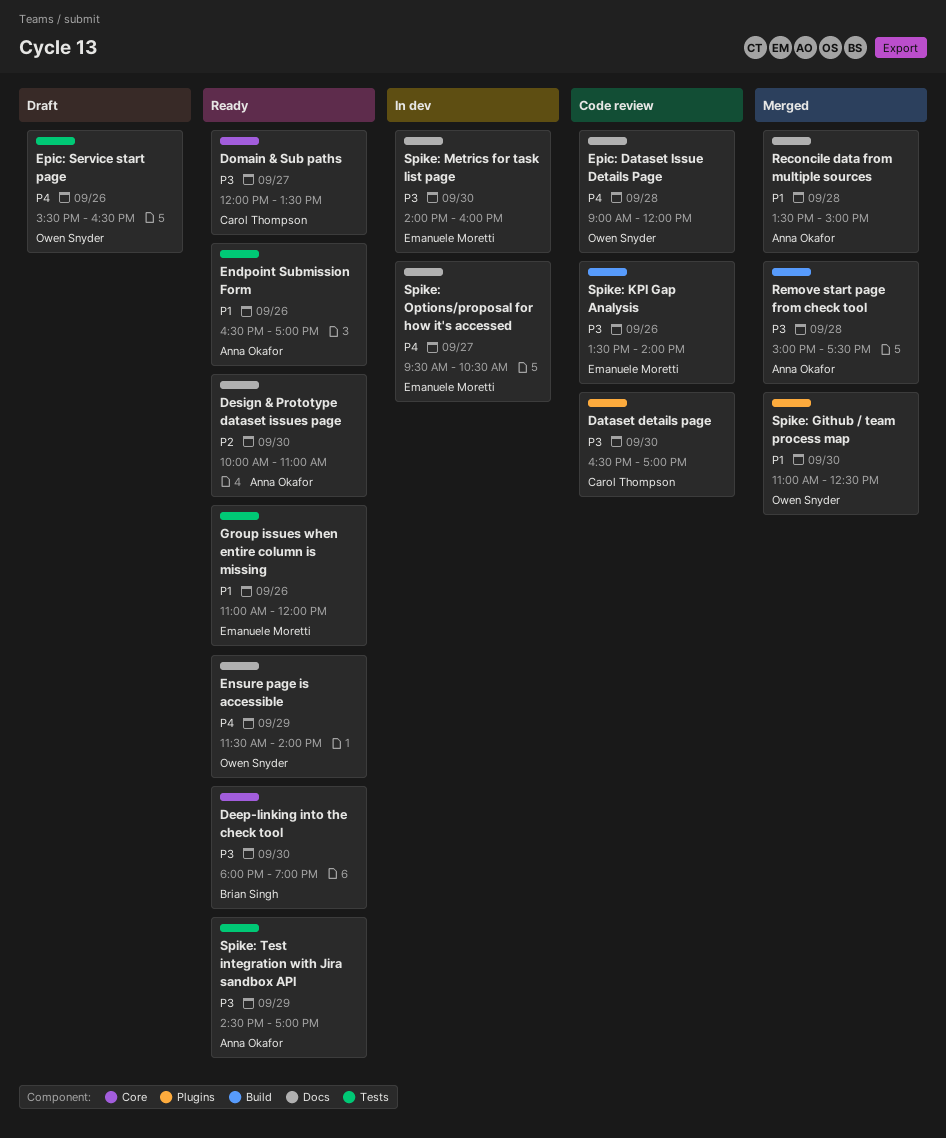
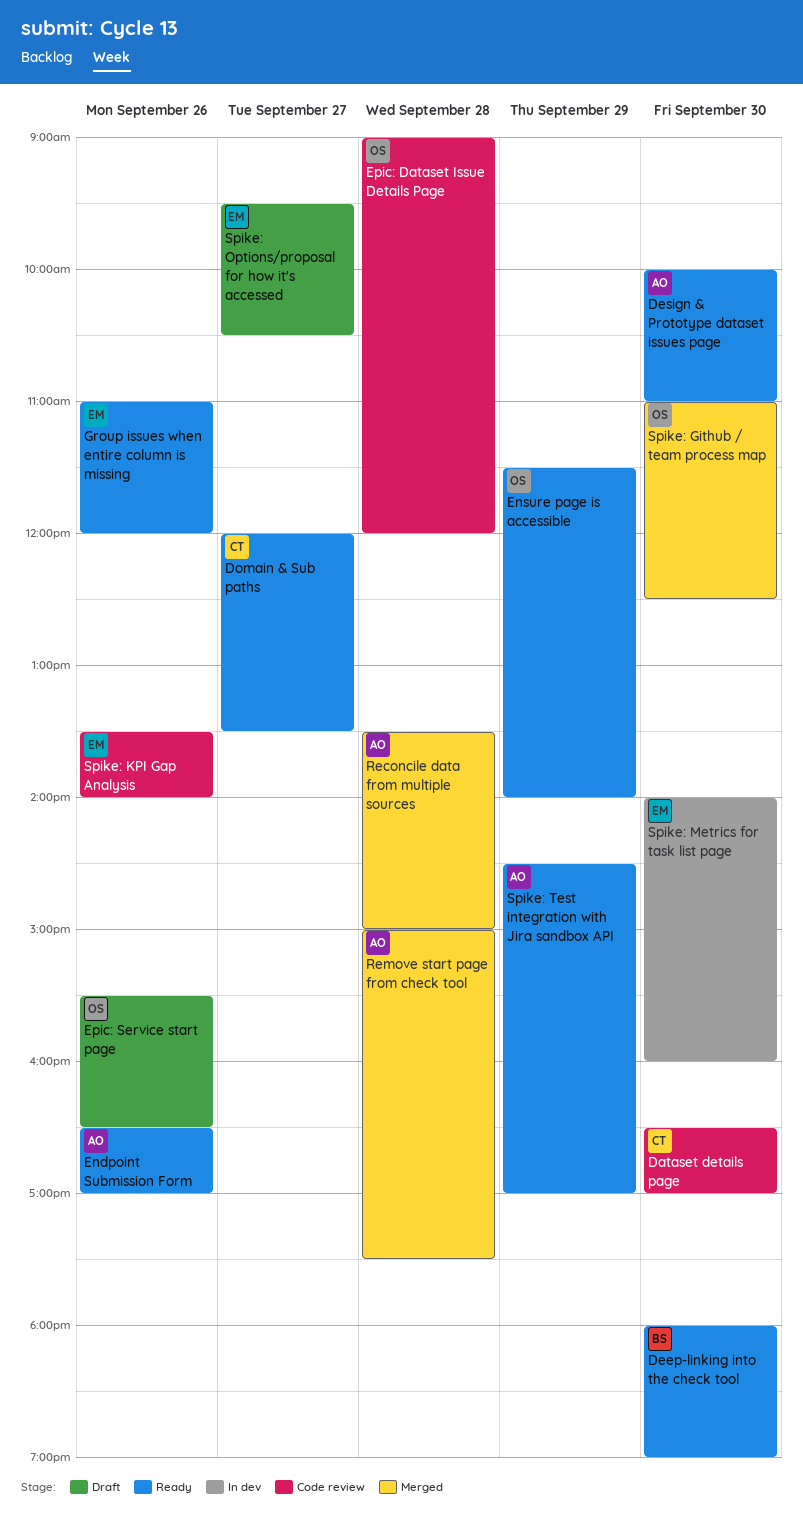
Spike: Options/proposal for how it's accessed, status: In dev -> Draft

